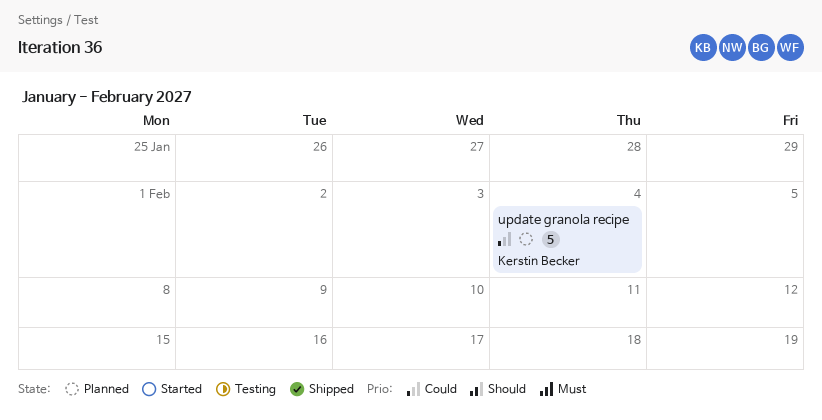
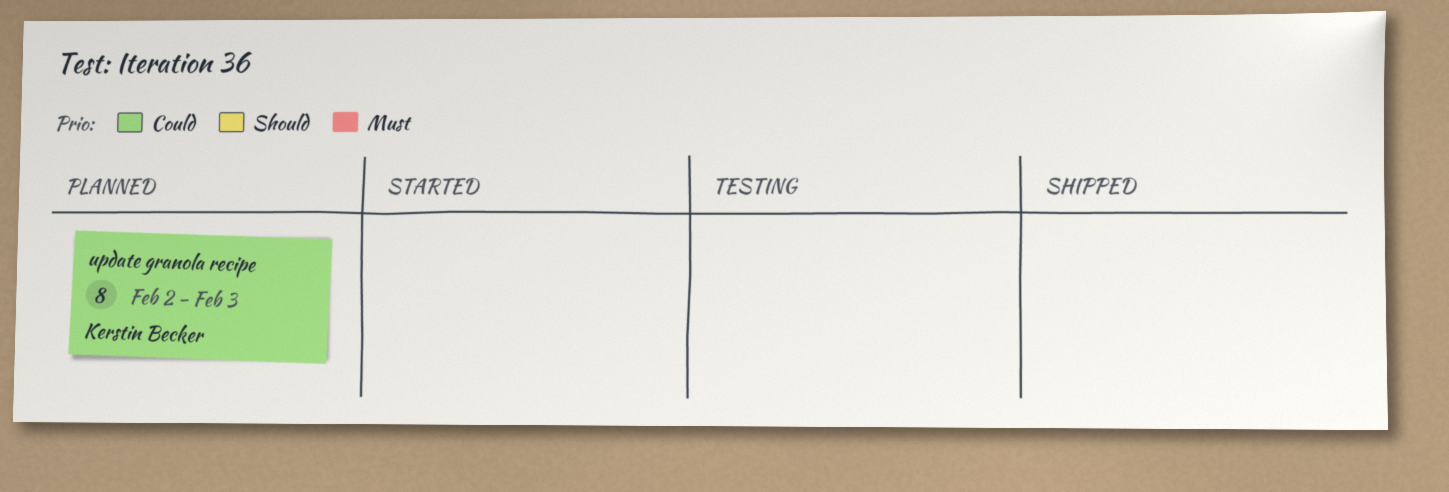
update granola recipe, estimate: 5 -> 8
update granola recipe, due: Feb 4 -> Feb 3

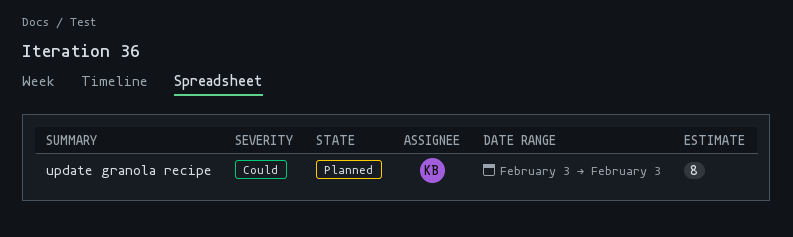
update granola recipe, start: Feb 2 -> Feb 3

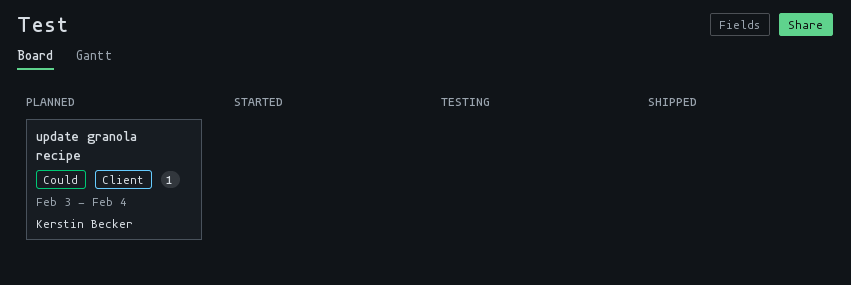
update granola recipe, estimate: 8 -> 1
update granola recipe, due: Feb 3 -> Feb 4

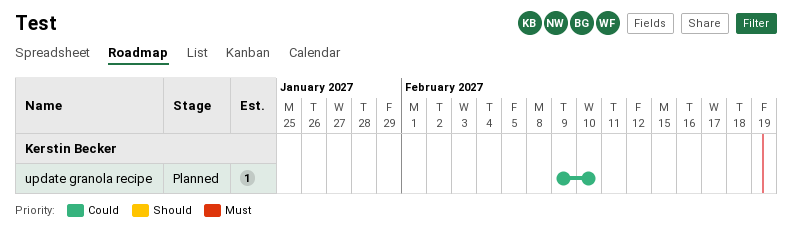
update granola recipe, start: Feb 3 -> Feb 9
update granola recipe, due: Feb 4 -> Feb 10

